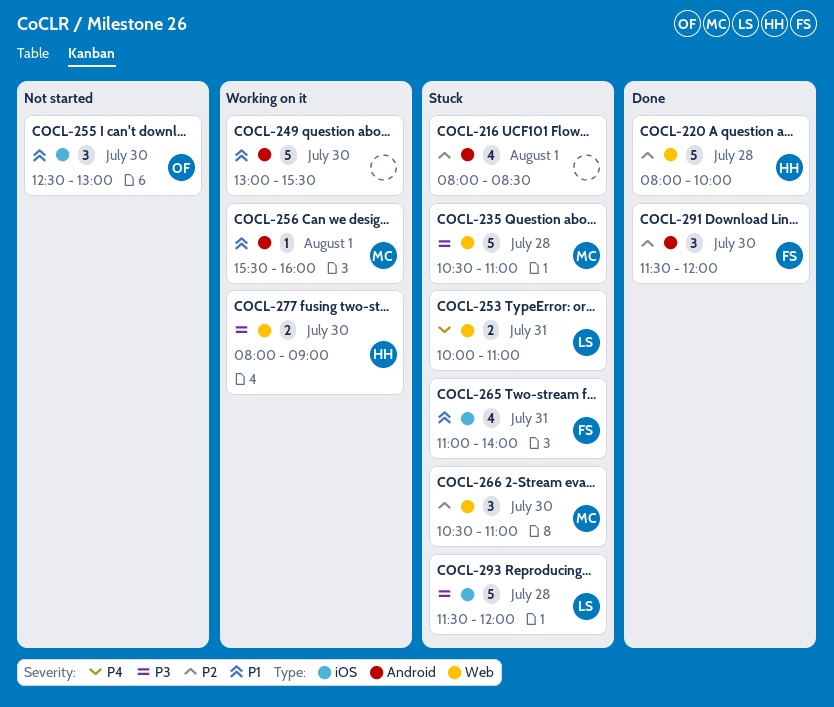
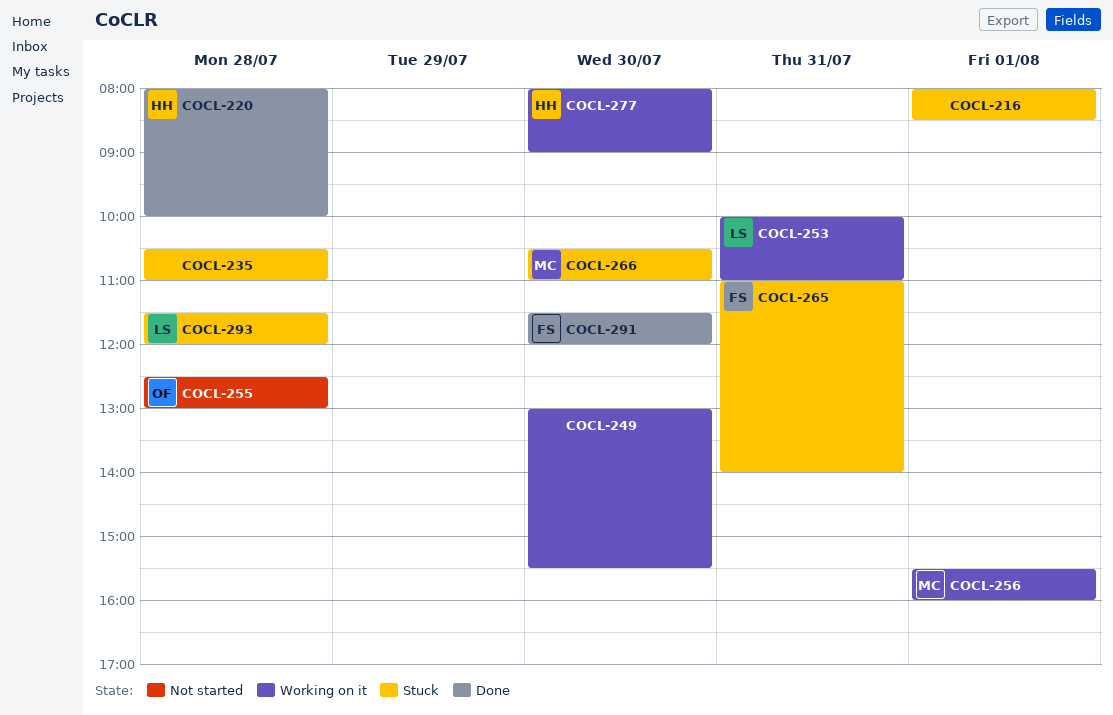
COCL-235, owner: MC -> none
COCL-253, status: Stuck -> Working on it
COCL-255, day: Jul 30 -> Jul 28

